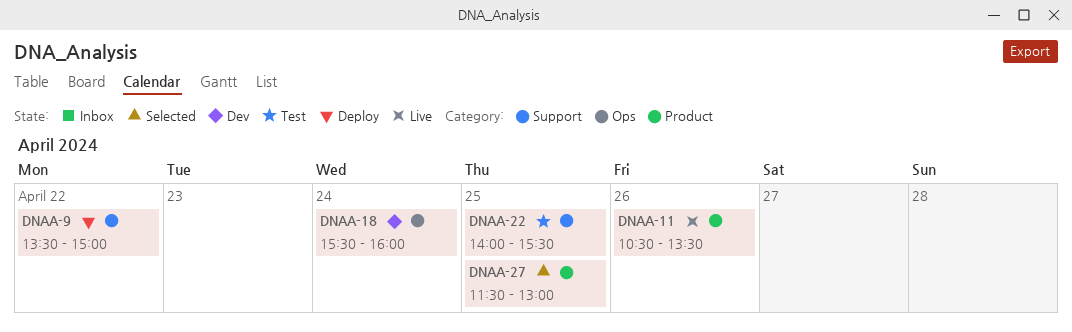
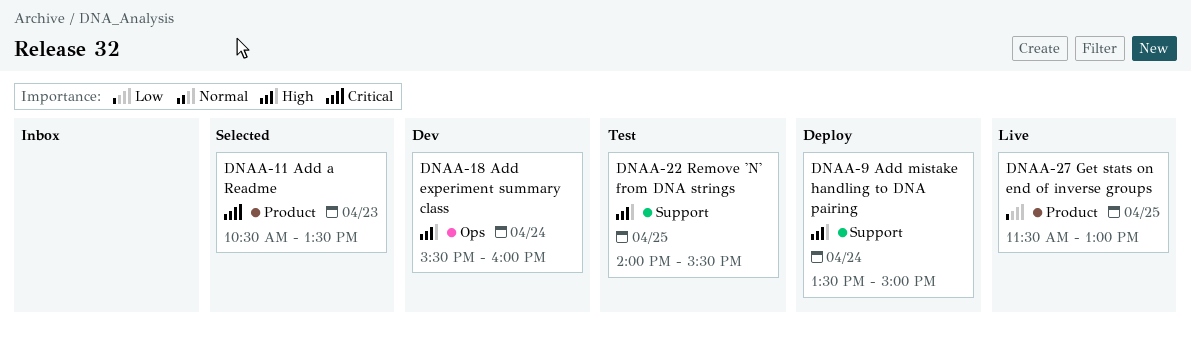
DNAA-9, day: Apr 22 -> Apr 24
DNAA-11, status: Live -> Selected
DNAA-11, day: Apr 26 -> Apr 23
DNAA-27, status: Selected -> Live

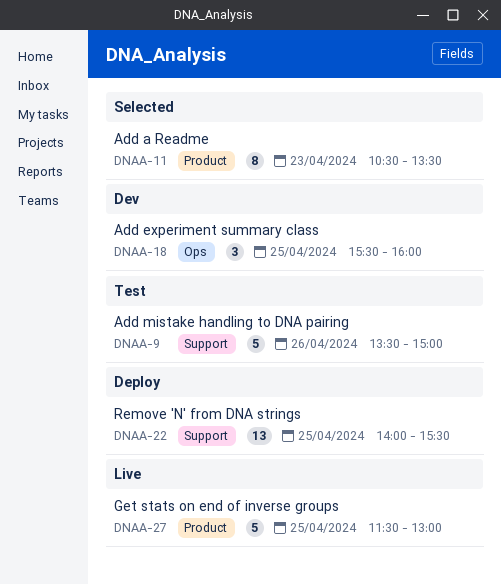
DNAA-9, status: Deploy -> Test
DNAA-9, day: Apr 24 -> Apr 26
DNAA-18, day: Apr 24 -> Apr 25
DNAA-22, status: Test -> Deploy

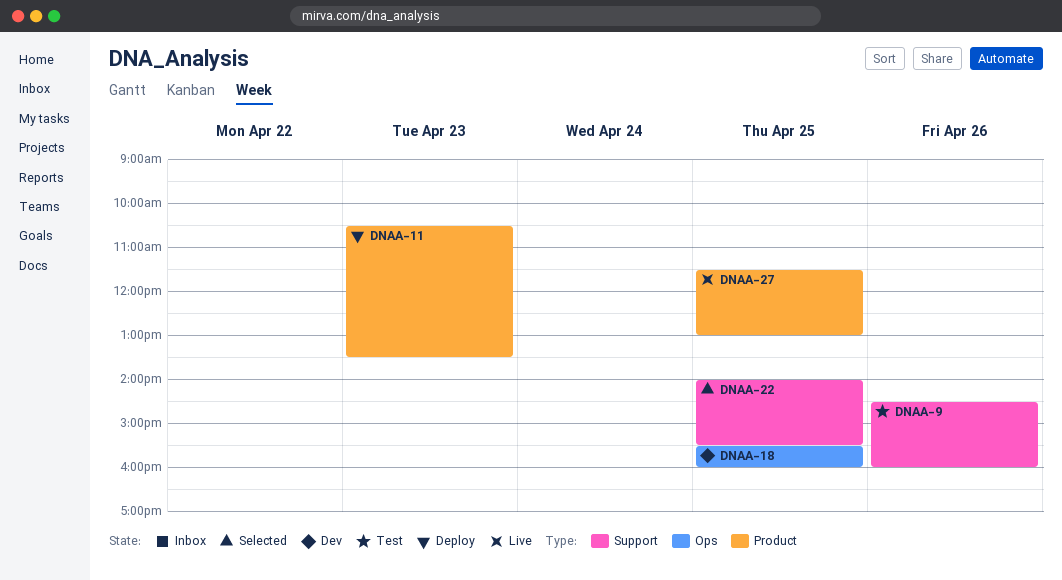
DNAA-9, begins: 13:30 -> 14:30
DNAA-9, ends: 15:00 -> 16:00
DNAA-11, status: Selected -> Deploy
DNAA-22, status: Deploy -> Selected

